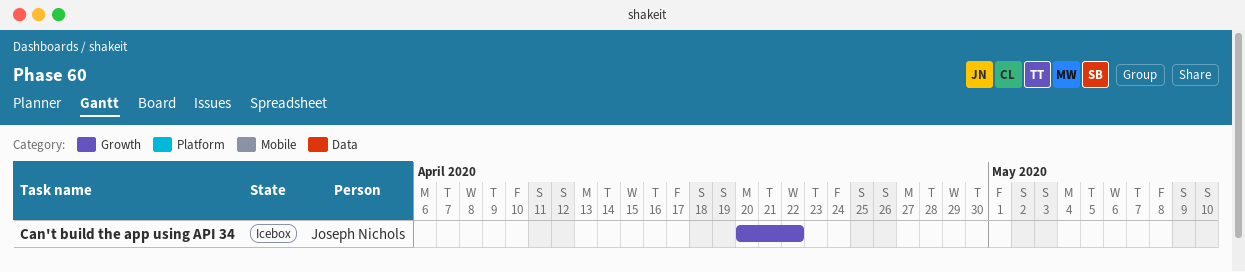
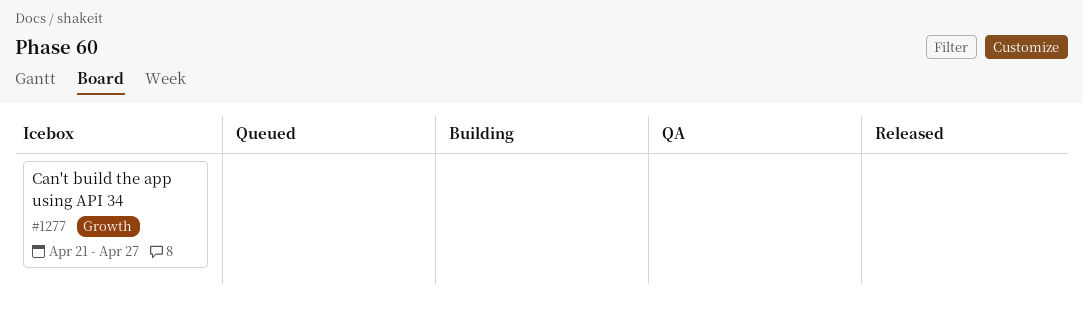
Can't build the app using API 34, start: Apr 20 -> Apr 21
Can't build the app using API 34, due: Apr 22 -> Apr 27

